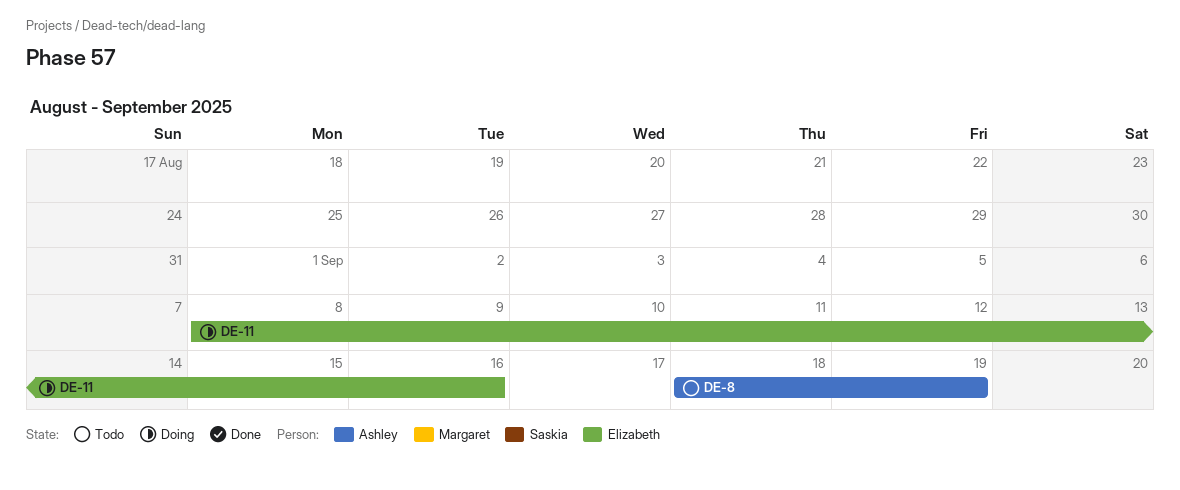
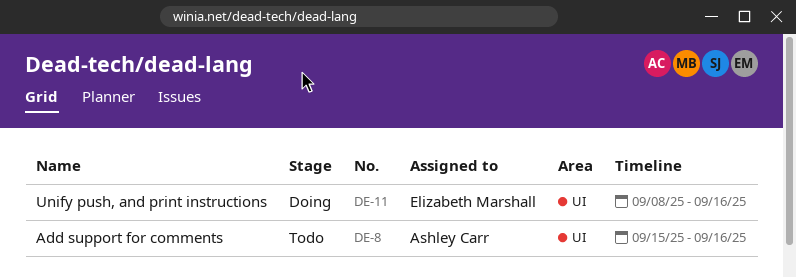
DE-8, start: Sep 18 -> Sep 15
DE-8, due: Sep 19 -> Sep 16

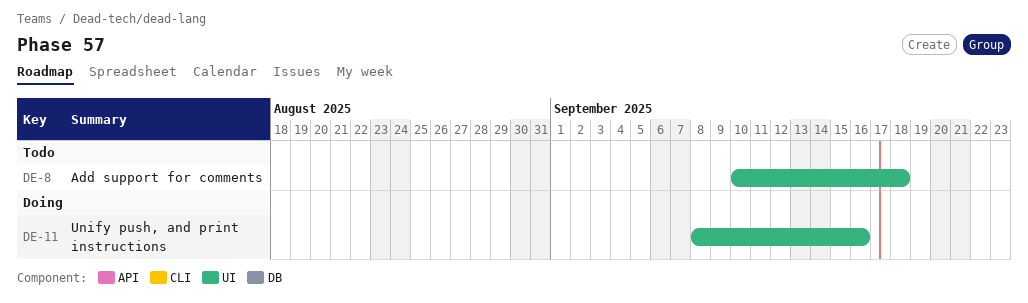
DE-8, start: Sep 15 -> Sep 10
DE-8, due: Sep 16 -> Sep 18

